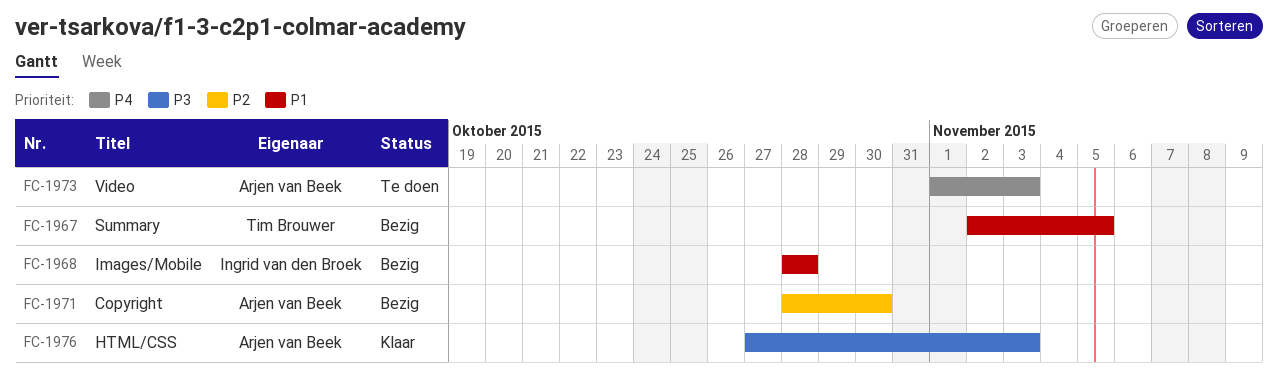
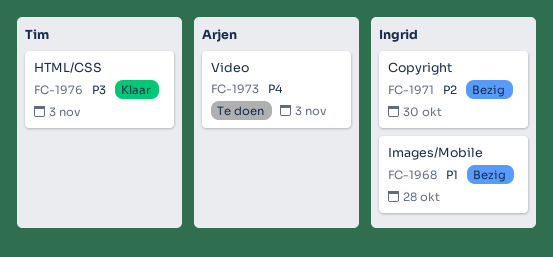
FC-1967: present -> none
FC-1971, owner: Arjen van Beek -> Ingrid van den Broek
FC-1976, owner: Arjen van Beek -> Tim Brouwer

